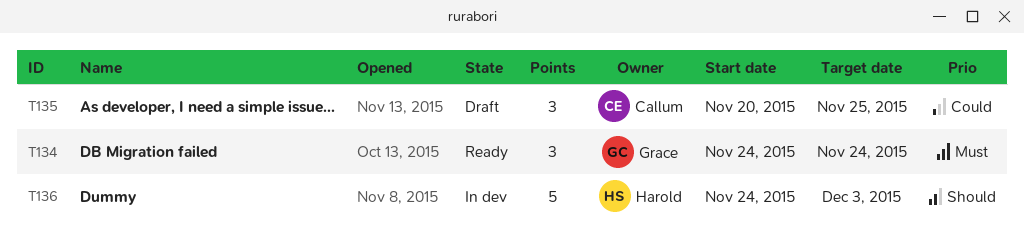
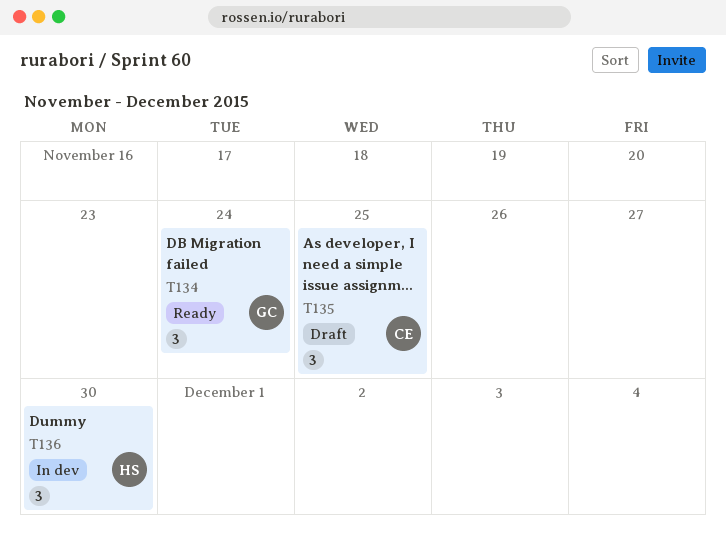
T136, estimate: 5 -> 3
T136, due: Dec 3 -> Nov 30

